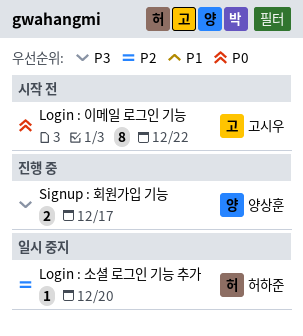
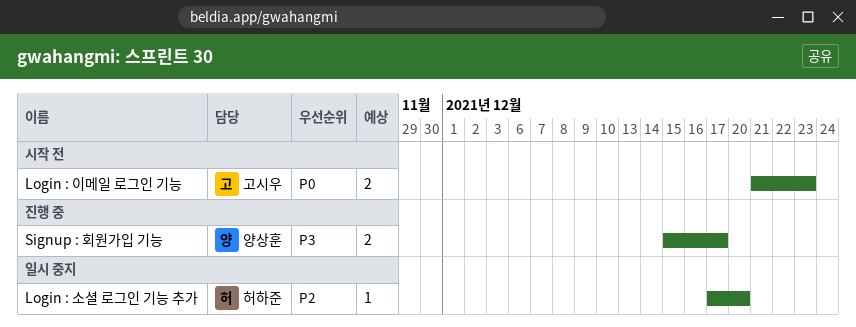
Login : 이메일 로그인 기능, estimate: 8 -> 2
Login : 이메일 로그인 기능, due: Dec 22 -> Dec 23

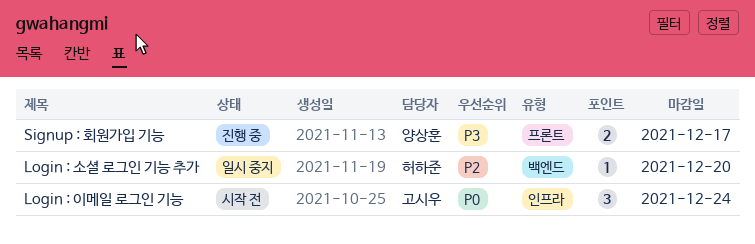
Login : 이메일 로그인 기능, estimate: 2 -> 3
Login : 이메일 로그인 기능, due: Dec 23 -> Dec 24

